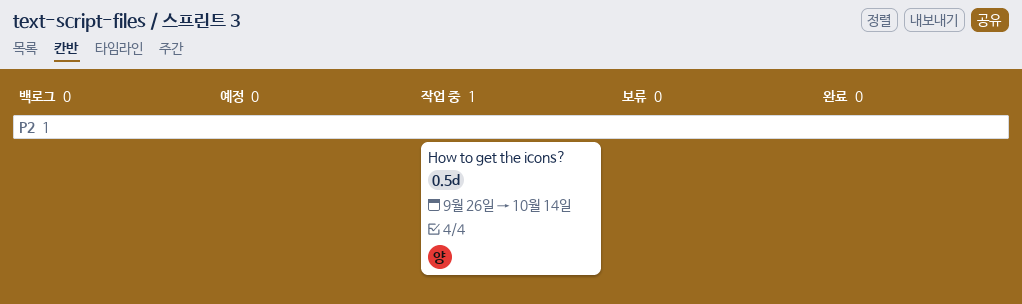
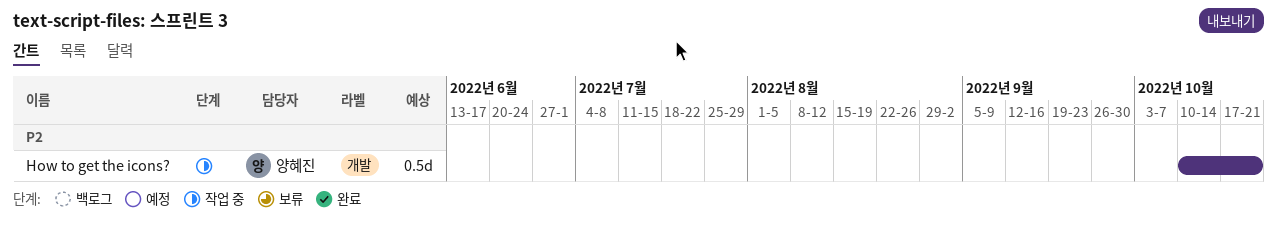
How to get the icons?, start: Sep 26 -> Oct 10
How to get the icons?, due: Oct 14 -> Oct 21

